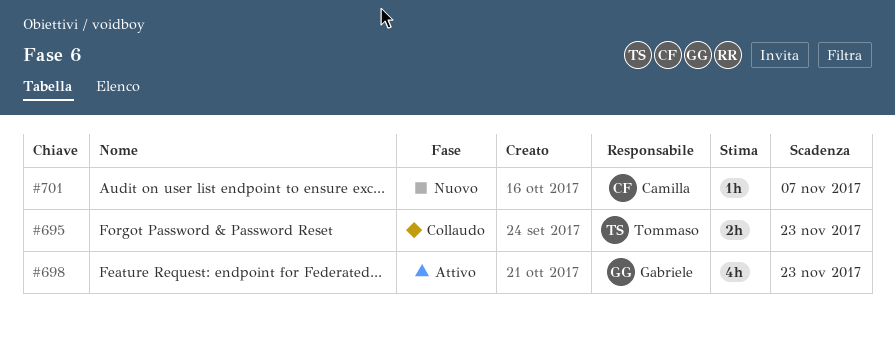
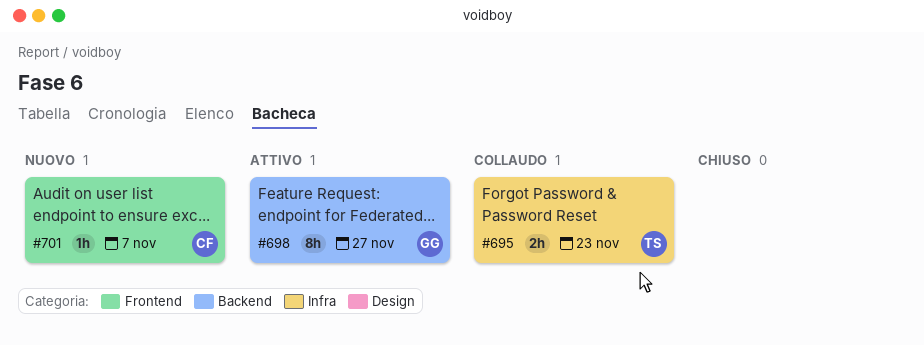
#698, estimate: 4h -> 8h
#698, due: Nov 23 -> Nov 27

